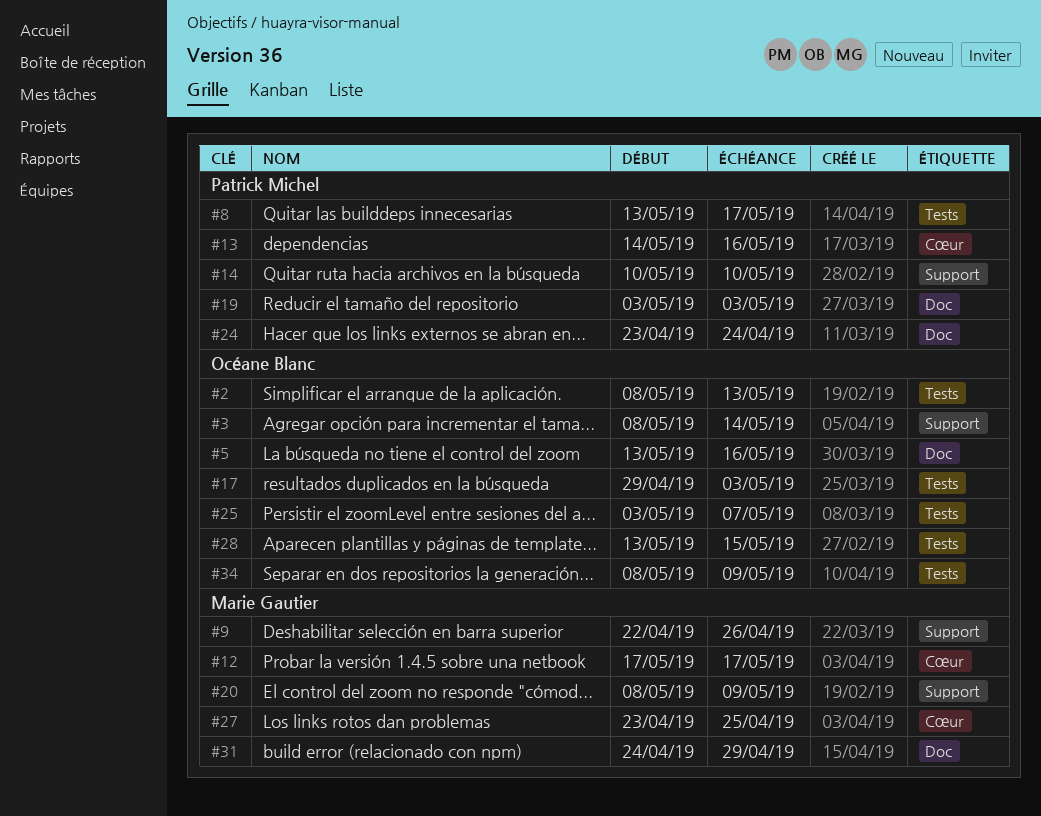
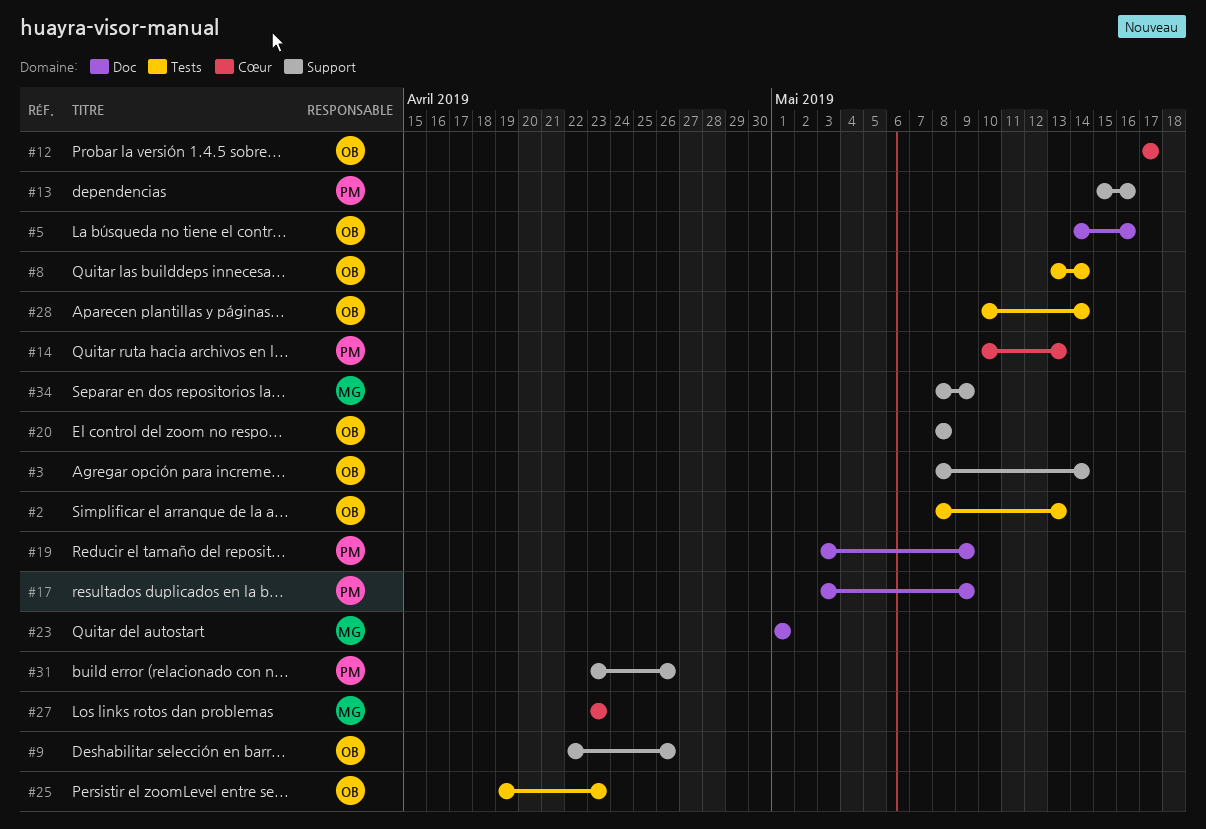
#5, start: May 13 -> May 14
#8, owner: Patrick Michel -> Océane Blanc
#8, due: May 17 -> May 14
#9, owner: Marie Gautier -> Océane Blanc
#12, owner: Marie Gautier -> Océane Blanc
#13, label: Cœur -> Support
#13, start: May 14 -> May 15
#14, label: Support -> Cœur
#14, due: May 10 -> May 13
#17, owner: Océane Blanc -> Patrick Michel
#17, label: Tests -> Doc
#17, start: Apr 29 -> May 3
#17, due: May 3 -> May 9
#19, due: May 3 -> May 9
#20, owner: Marie Gautier -> Océane Blanc
#20, due: May 9 -> May 8
#23: none -> present
#24: present -> none
#25, start: May 3 -> Apr 19
#25, due: May 7 -> Apr 23
#27, due: Apr 25 -> Apr 23
#28, start: May 13 -> May 10
#28, due: May 15 -> May 14
#31, owner: Marie Gautier -> Patrick Michel
#31, label: Doc -> Support
#31, start: Apr 24 -> Apr 23
#31, due: Apr 29 -> Apr 26
#34, owner: Océane Blanc -> Marie Gautier
#34, label: Tests -> Support

